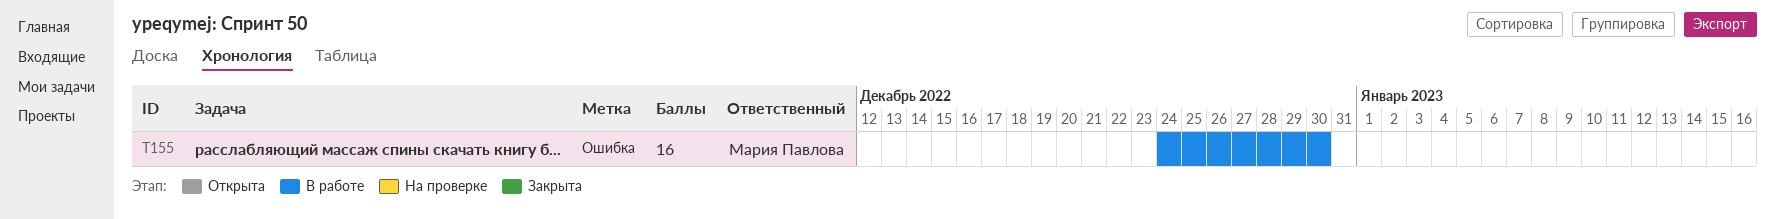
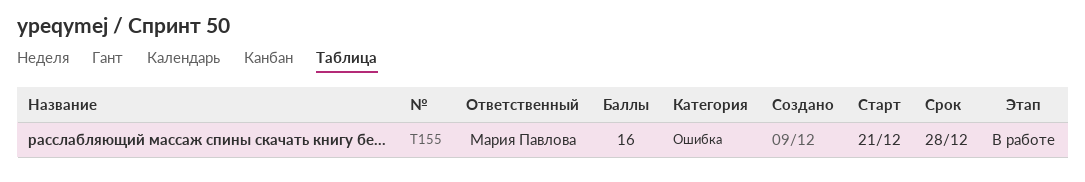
T155, start: Dec 24 -> Dec 21
T155, due: Dec 30 -> Dec 28

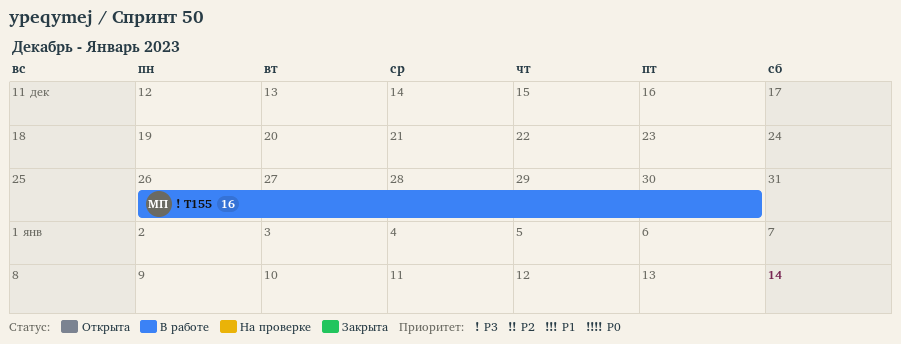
T155, start: Dec 21 -> Dec 26
T155, due: Dec 28 -> Dec 30

